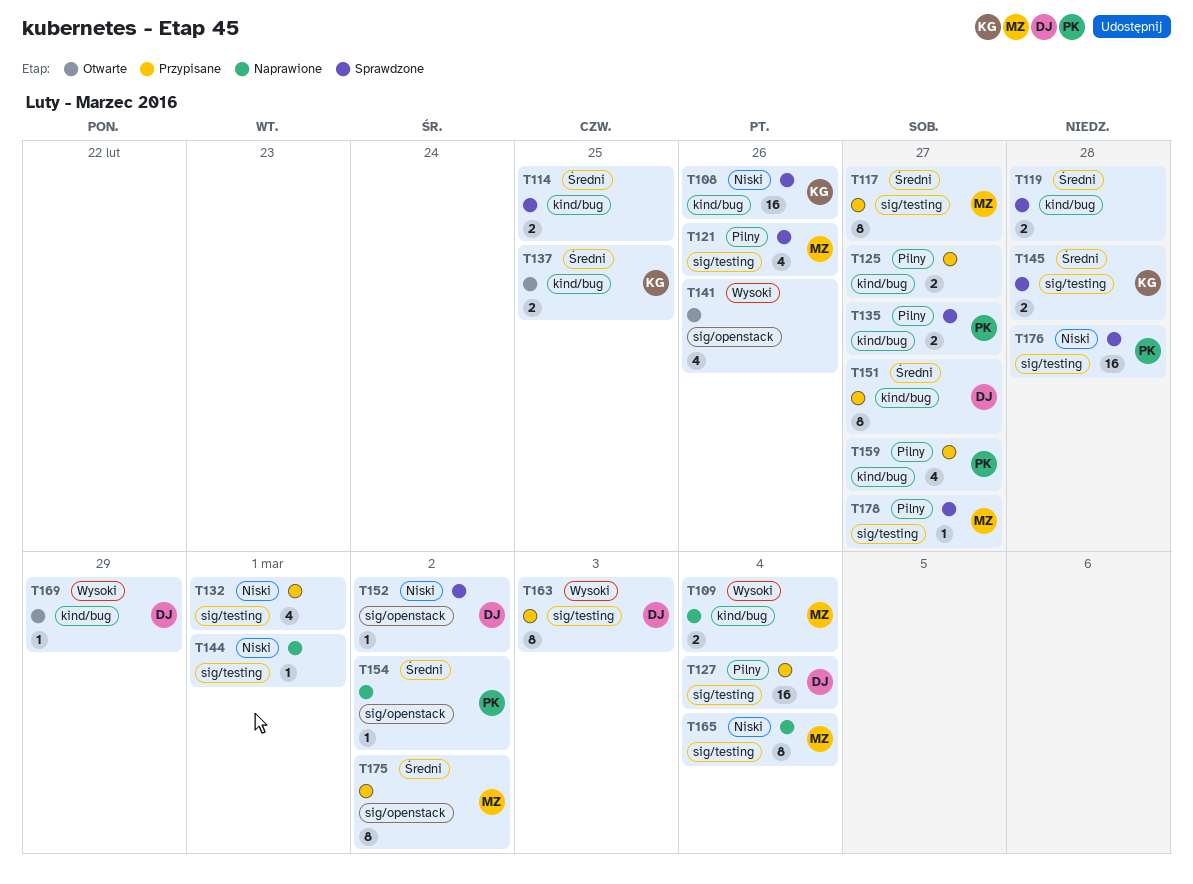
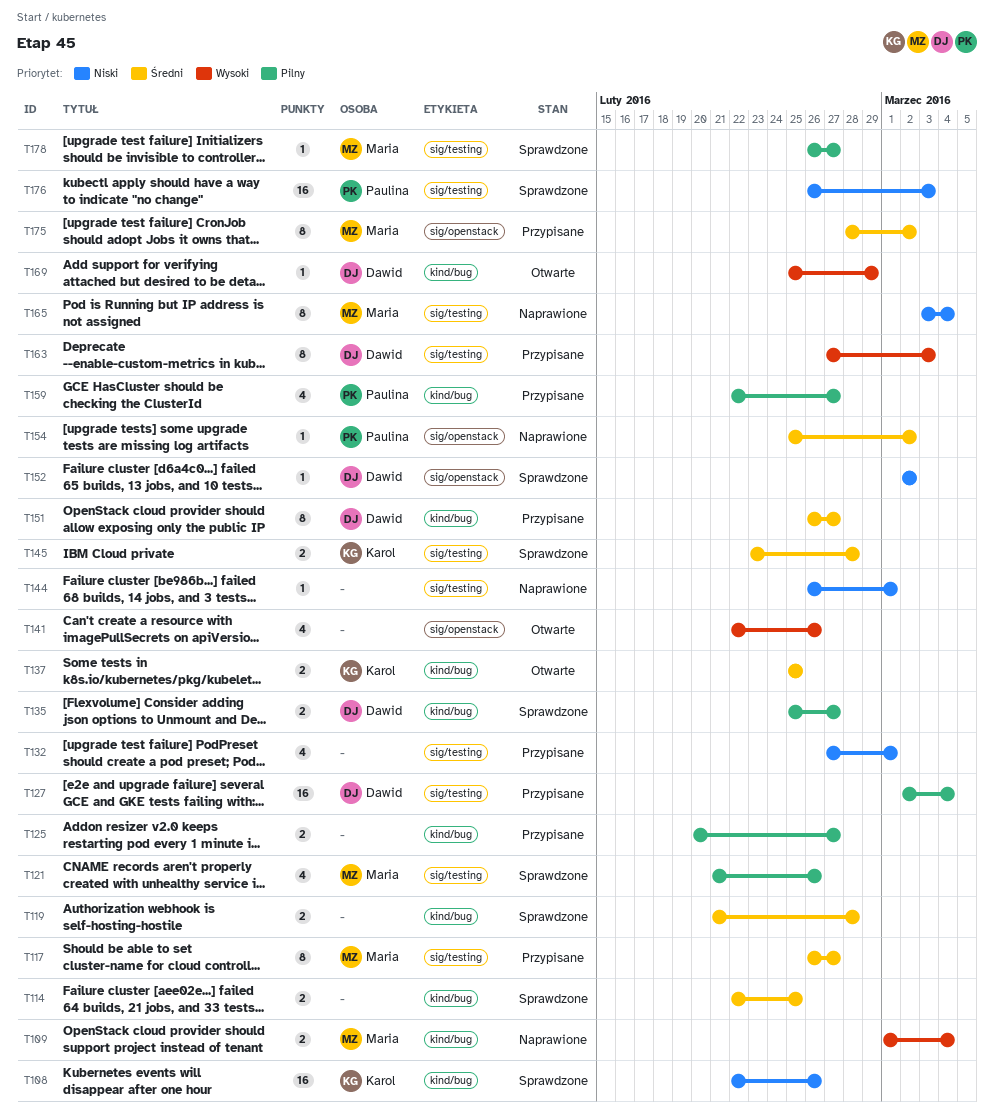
T135, owner: Paulina -> Dawid
T176, due: Feb 28 -> Mar 3

